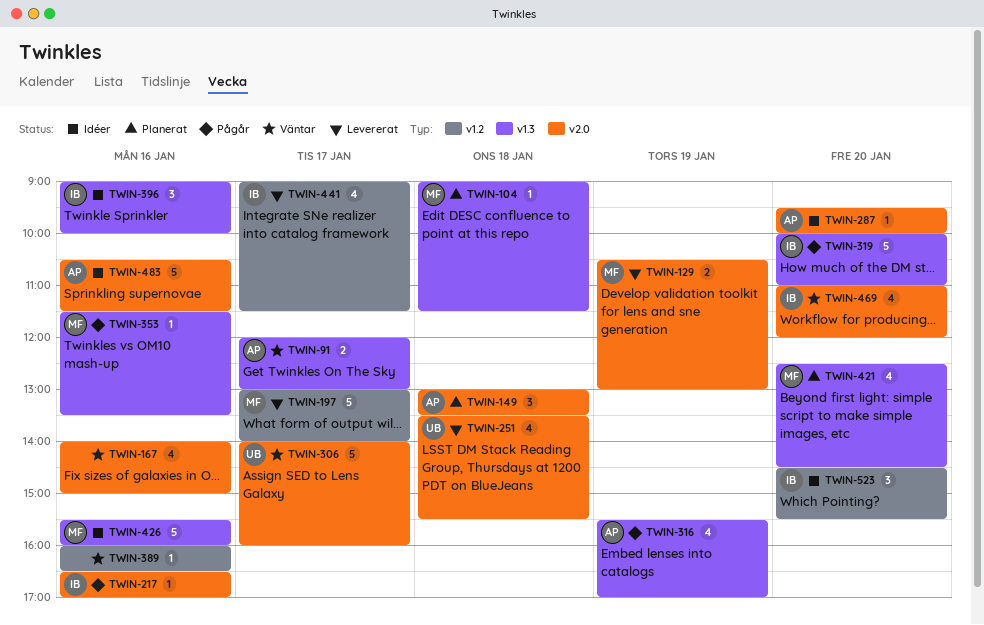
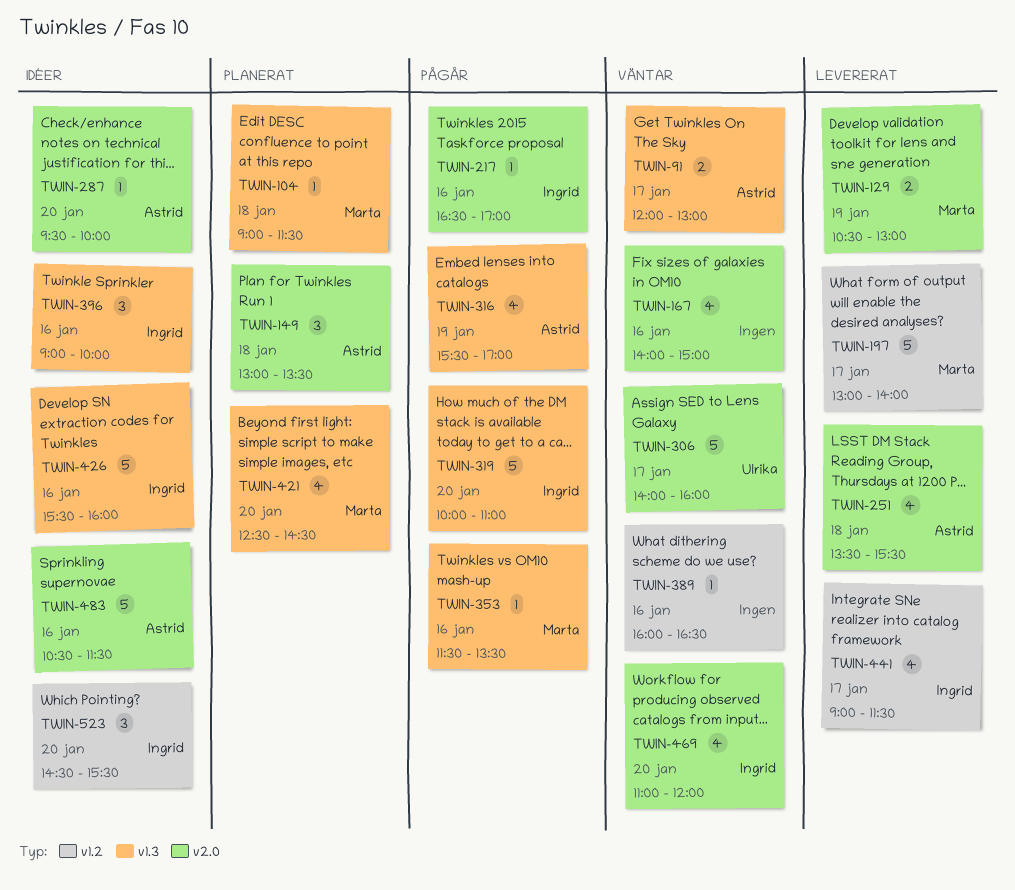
TWIN-251, owner: Ulrika -> Astrid
TWIN-426, owner: Marta -> Ingrid

